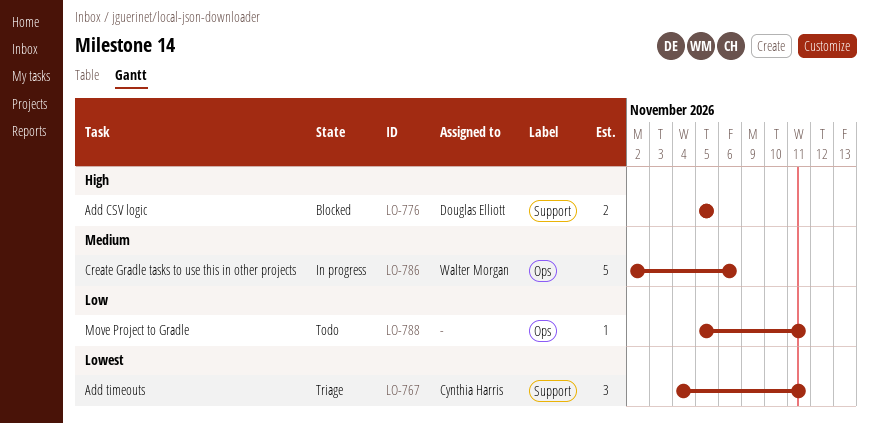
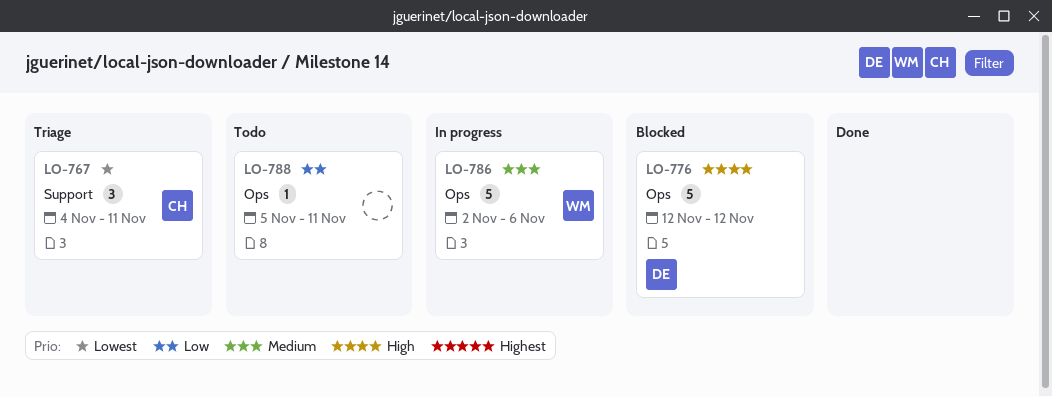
LO-776, label: Support -> Ops
LO-776, estimate: 2 -> 5
LO-776, start: Nov 5 -> Nov 12
LO-776, due: Nov 5 -> Nov 12

